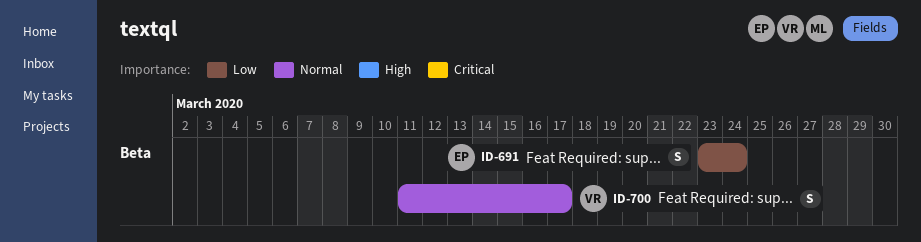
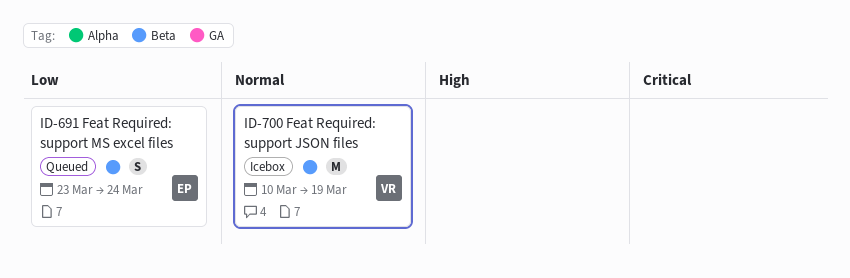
ID-700, estimate: S -> M
ID-700, start: Mar 11 -> Mar 10
ID-700, due: Mar 17 -> Mar 19

